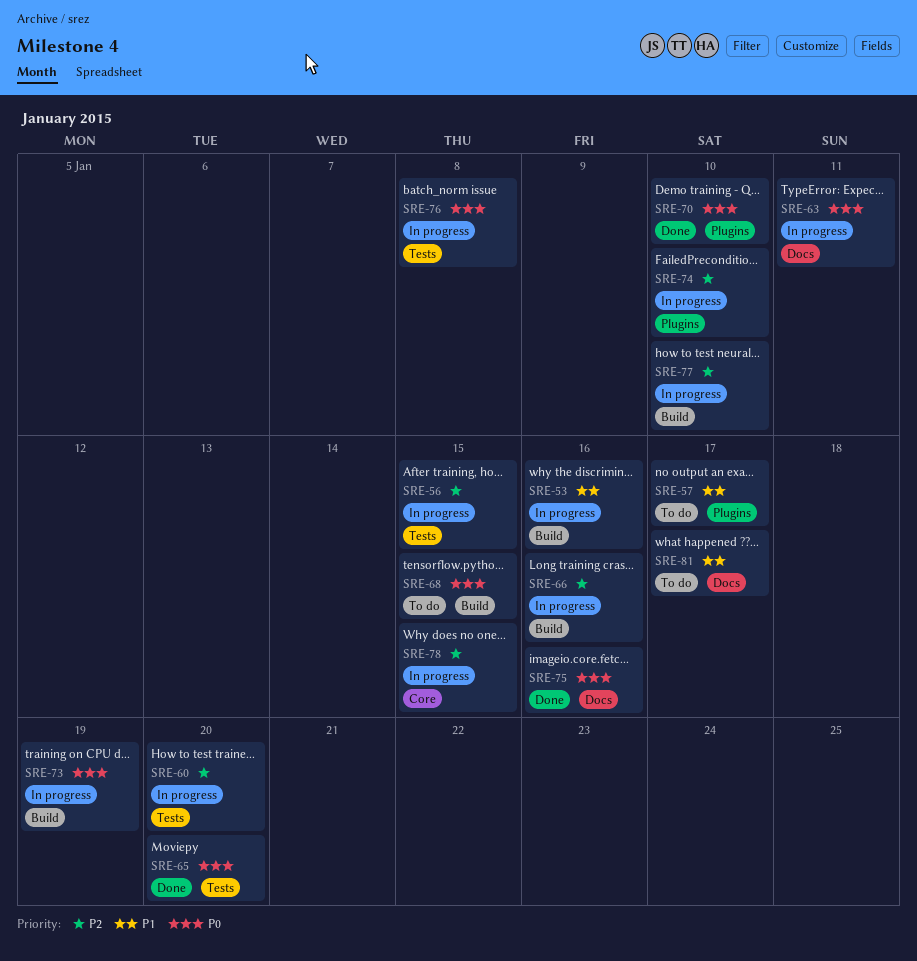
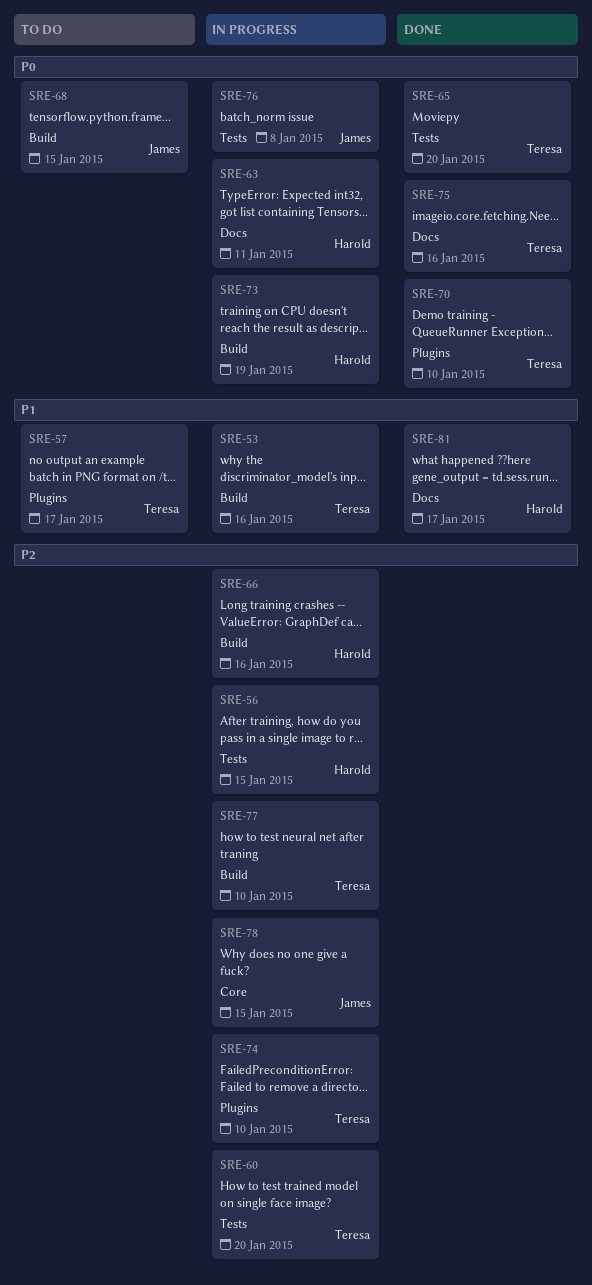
SRE-81, status: To do -> Done

